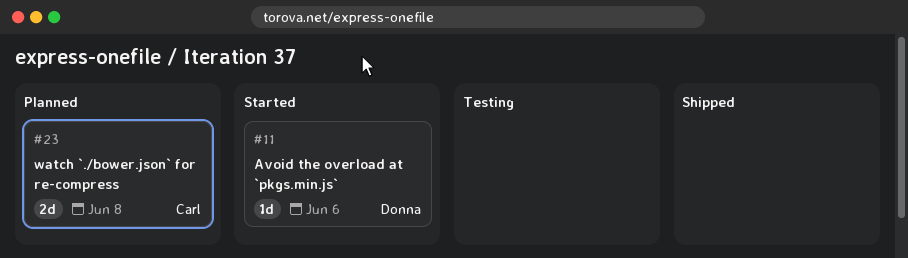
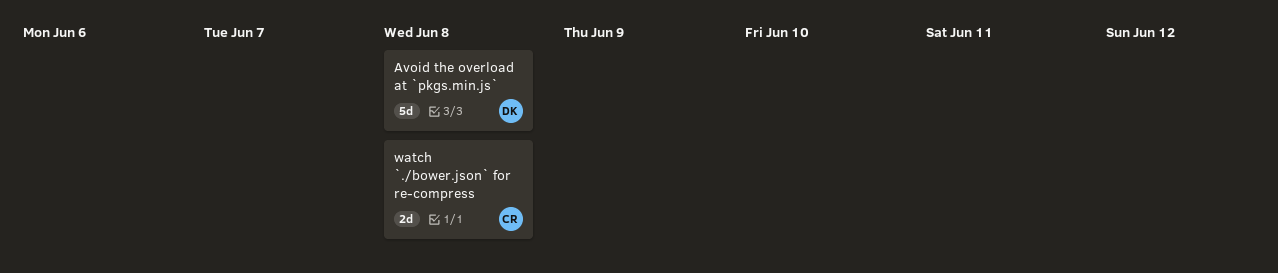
Avoid the overload at `pkgs.min.js`, estimate: 1d -> 5d
Avoid the overload at `pkgs.min.js`, due: Jun 6 -> Jun 8

